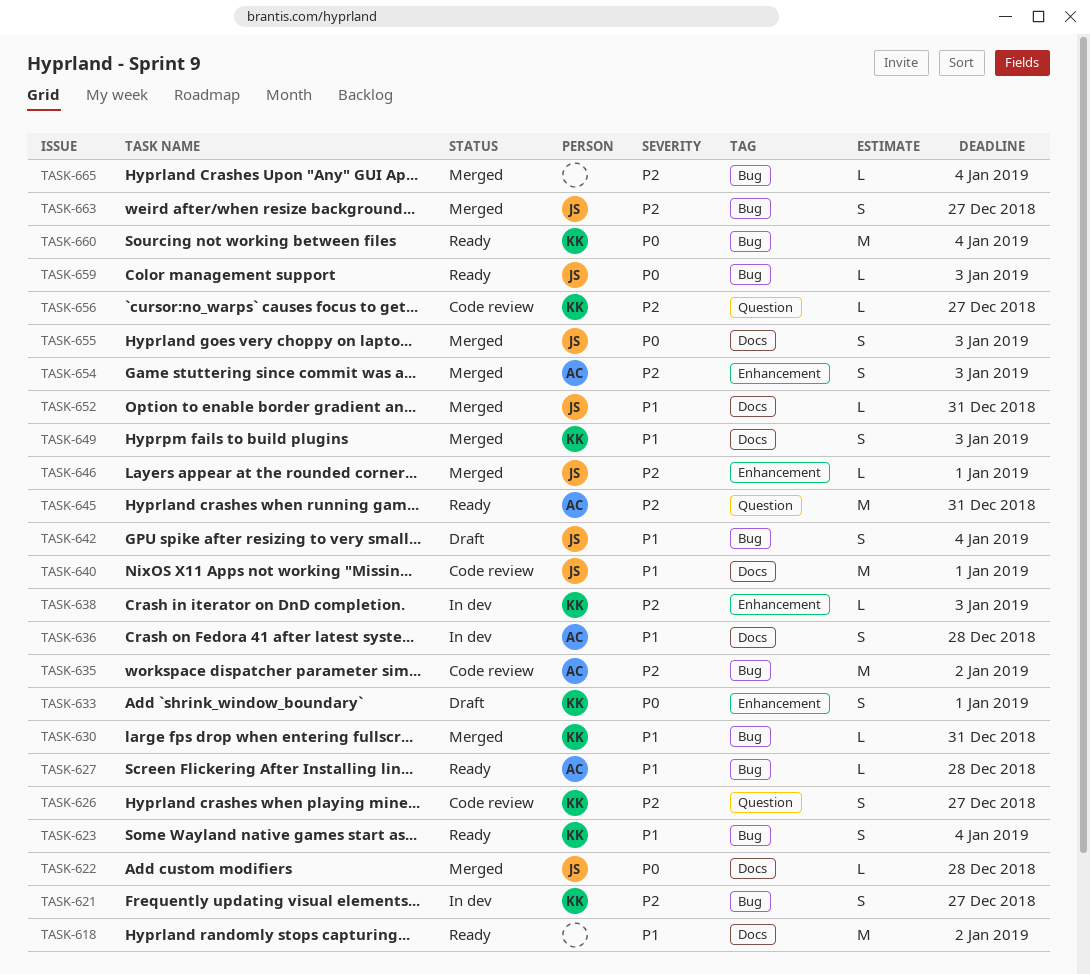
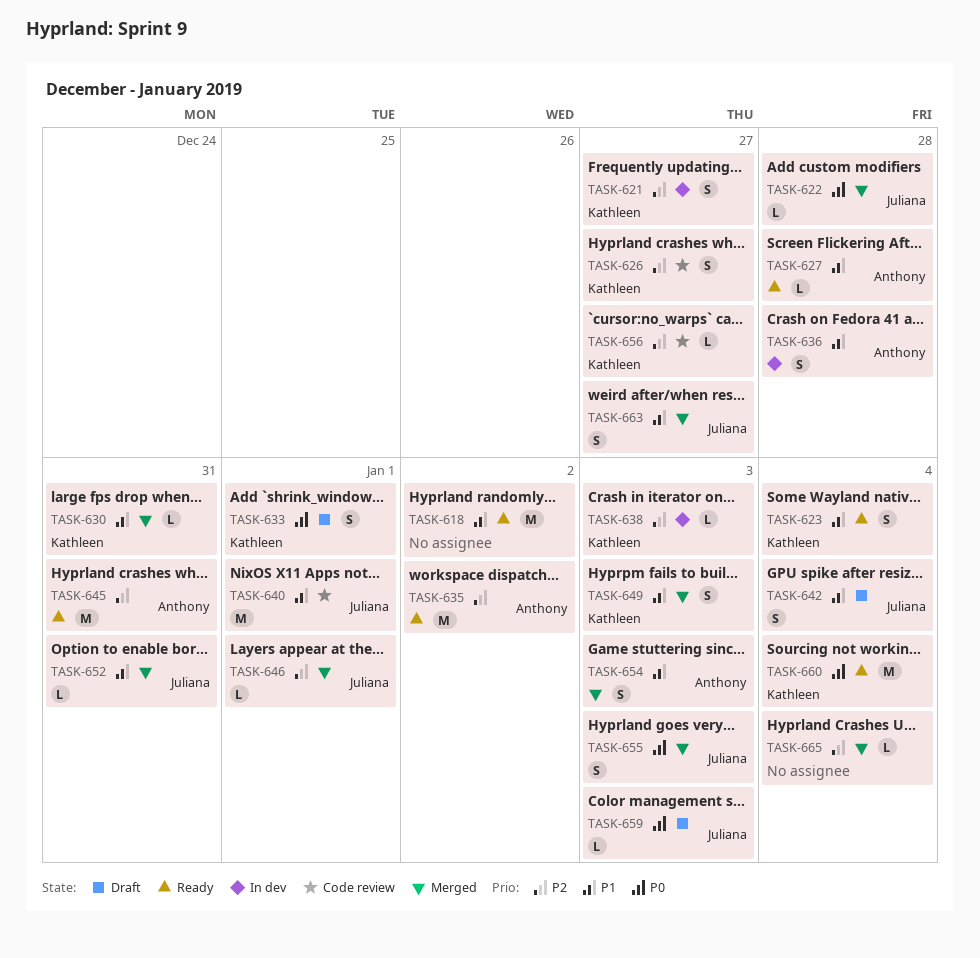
TASK-635, status: Code review -> Ready
TASK-654, priority: P2 -> P1
TASK-659, status: Ready -> Draft
TASK-663, priority: P2 -> P1

